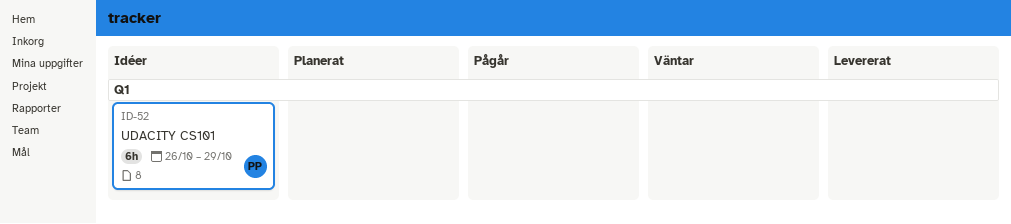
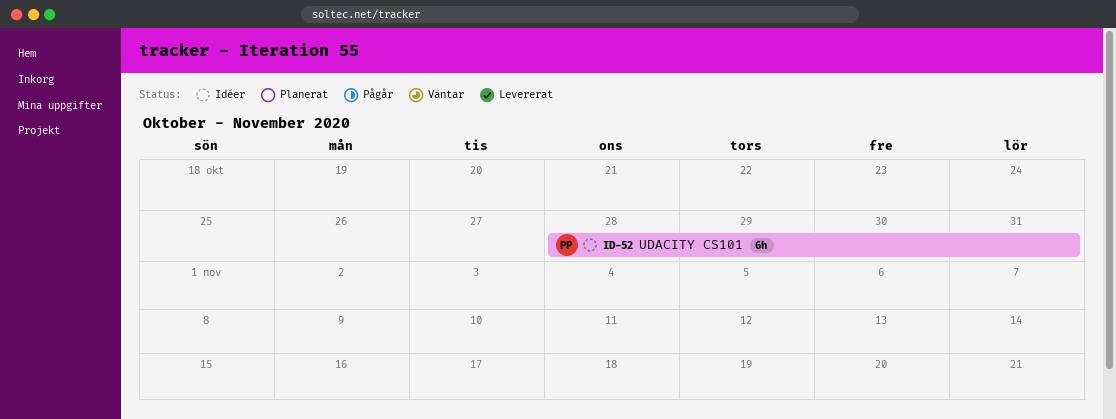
ID-52, start: Oct 26 -> Oct 28
ID-52, due: Oct 29 -> Oct 31

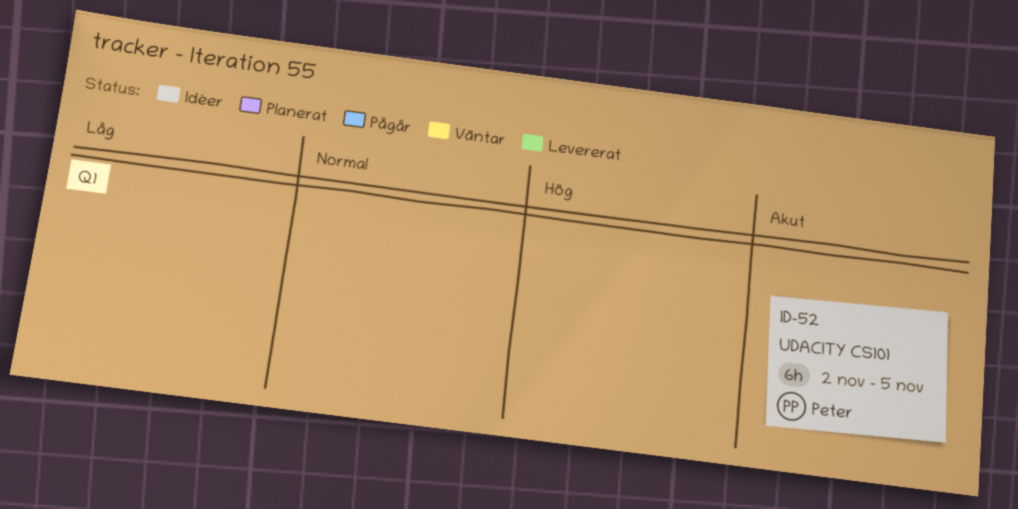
ID-52, start: Oct 28 -> Nov 2
ID-52, due: Oct 31 -> Nov 5

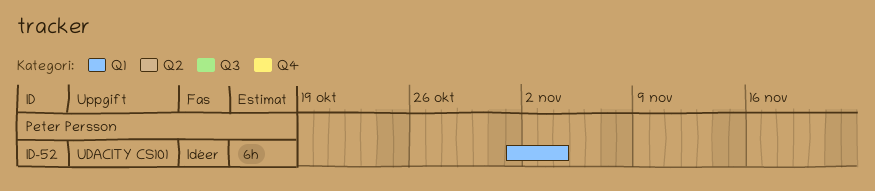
ID-52, start: Nov 2 -> Nov 1
ID-52, due: Nov 5 -> Nov 4

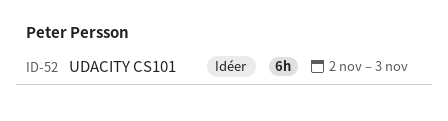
ID-52, start: Nov 1 -> Nov 2
ID-52, due: Nov 4 -> Nov 3

